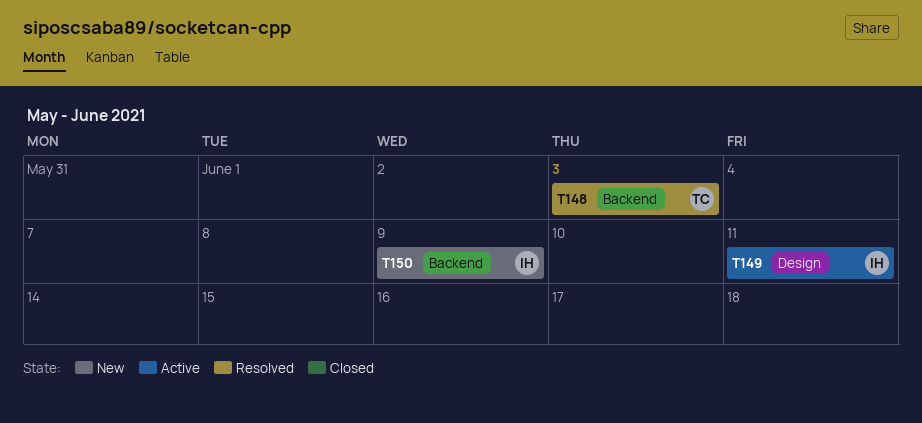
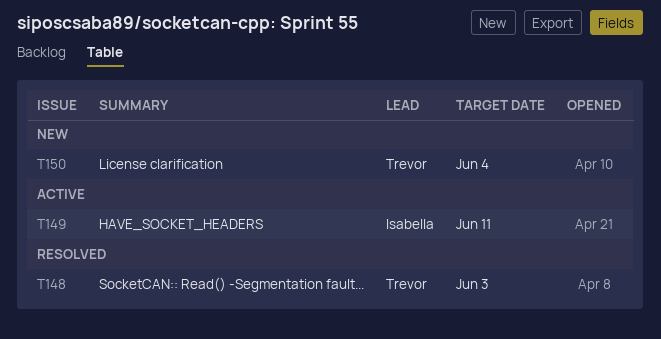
T150, owner: Isabella -> Trevor
T150, due: Jun 9 -> Jun 4

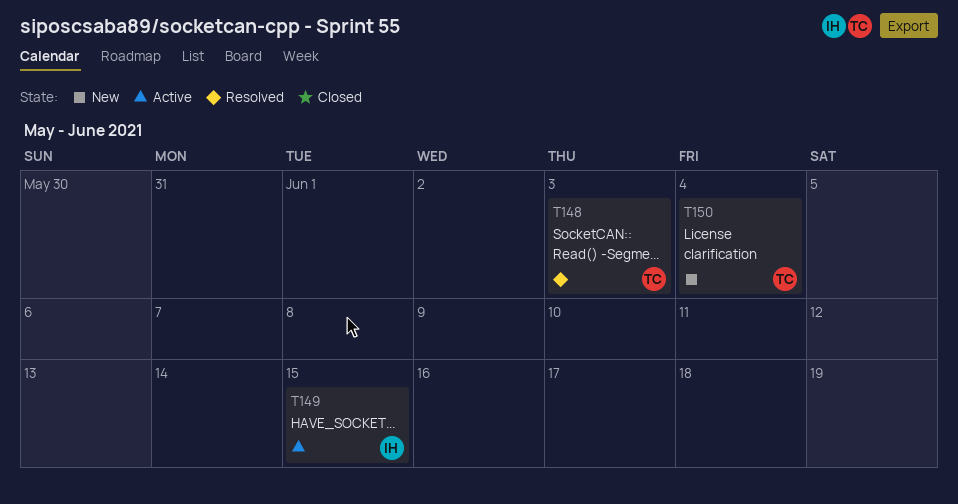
T149, due: Jun 11 -> Jun 15

